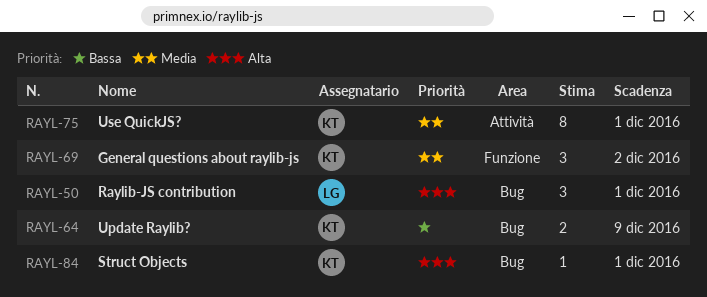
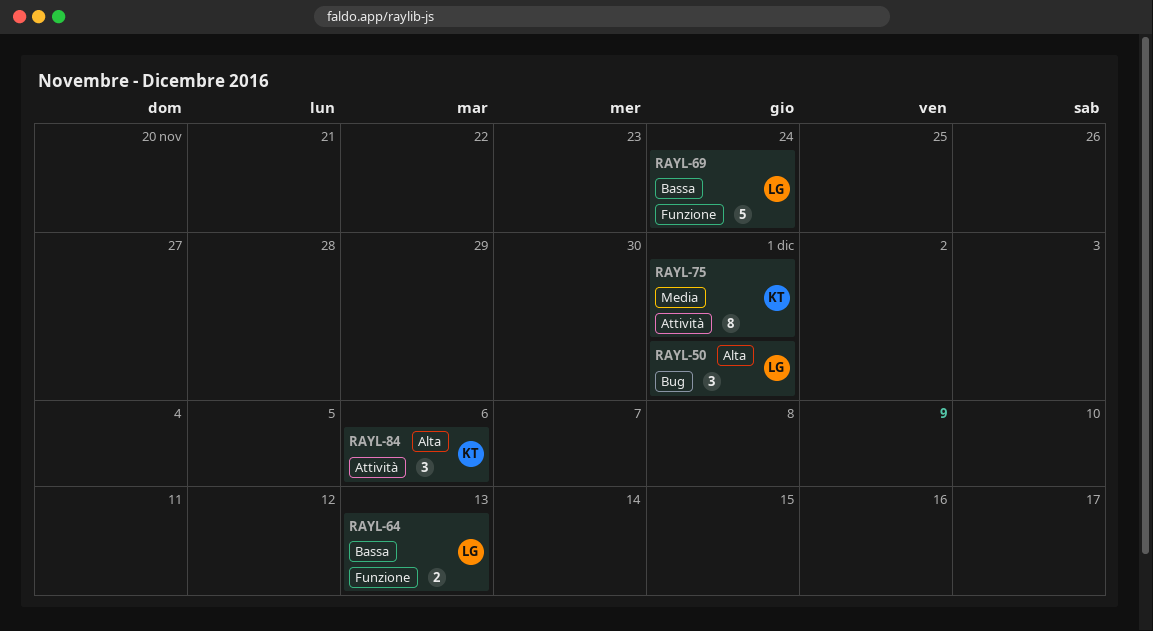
RAYL-64, owner: KT -> LG
RAYL-64, label: Bug -> Funzione
RAYL-64, due: Dec 9 -> Dec 13
RAYL-69, owner: KT -> LG
RAYL-69, priority: Media -> Bassa
RAYL-69, estimate: 3 -> 5
RAYL-69, due: Dec 2 -> Nov 24
RAYL-84, label: Bug -> Attività
RAYL-84, estimate: 1 -> 3
RAYL-84, due: Dec 1 -> Dec 6

